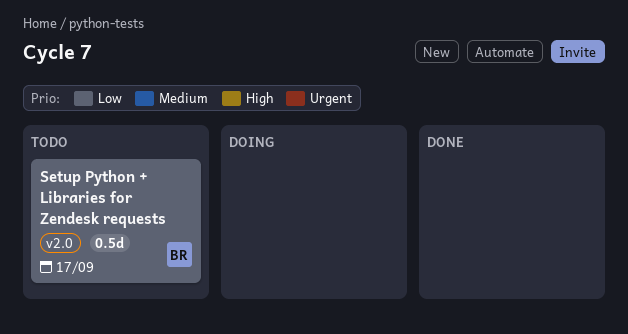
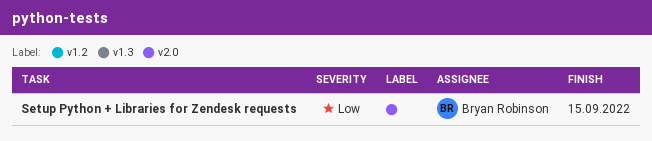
Setup Python + Libraries for Zendesk requests, due: Sep 17 -> Sep 15

